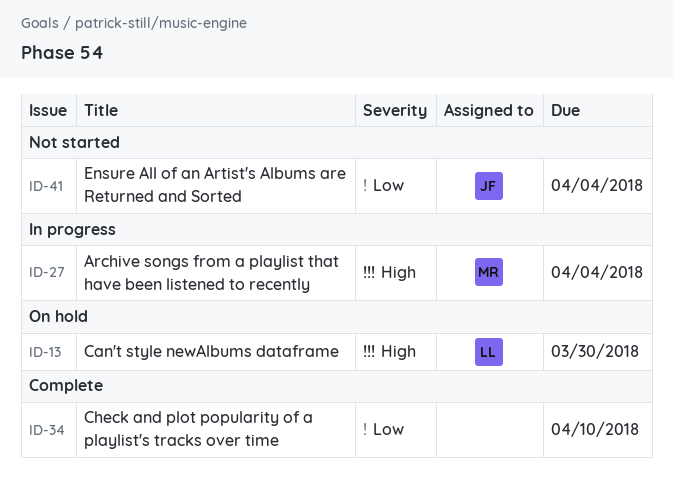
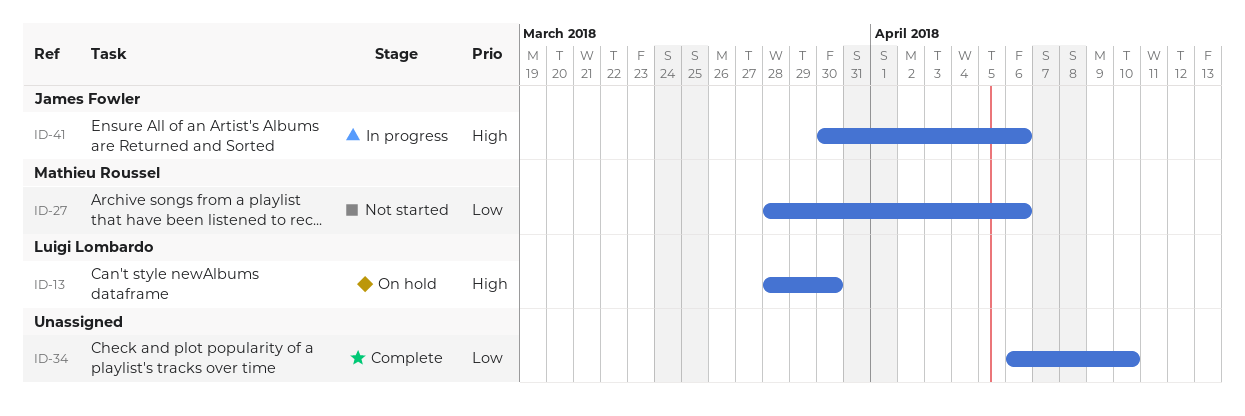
ID-27, status: In progress -> Not started
ID-27, priority: High -> Low
ID-27, due: Apr 4 -> Apr 6
ID-41, status: Not started -> In progress
ID-41, priority: Low -> High
ID-41, due: Apr 4 -> Apr 6

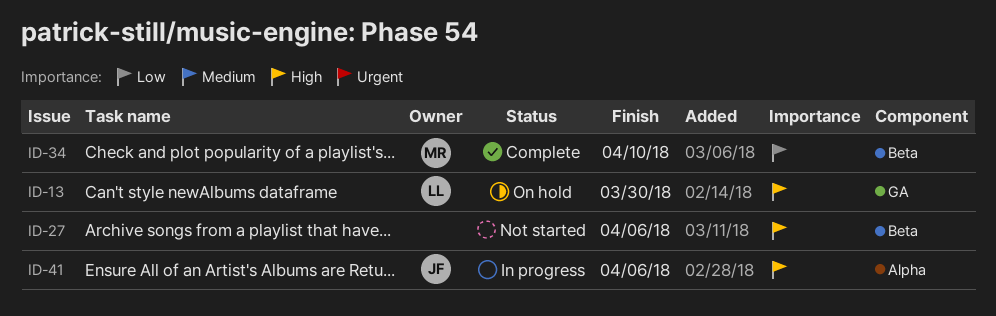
ID-27, owner: Mathieu Roussel -> none
ID-27, priority: Low -> High
ID-34, owner: none -> Mathieu Roussel

